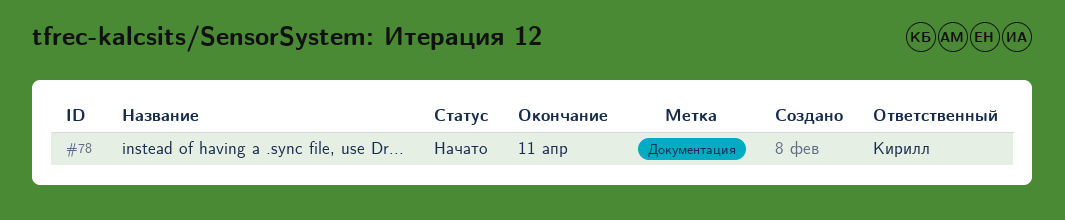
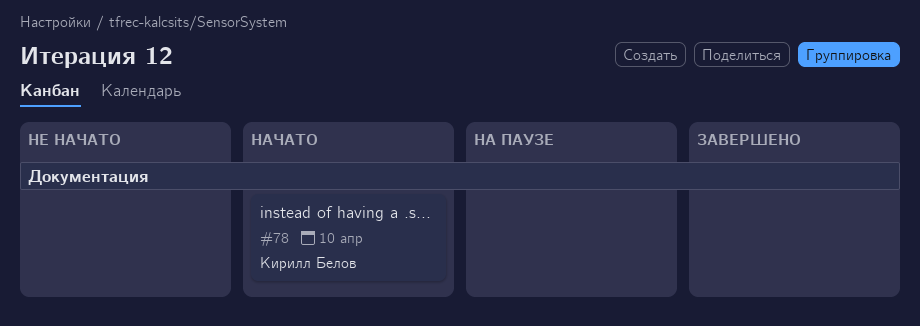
#78, due: Apr 11 -> Apr 10

